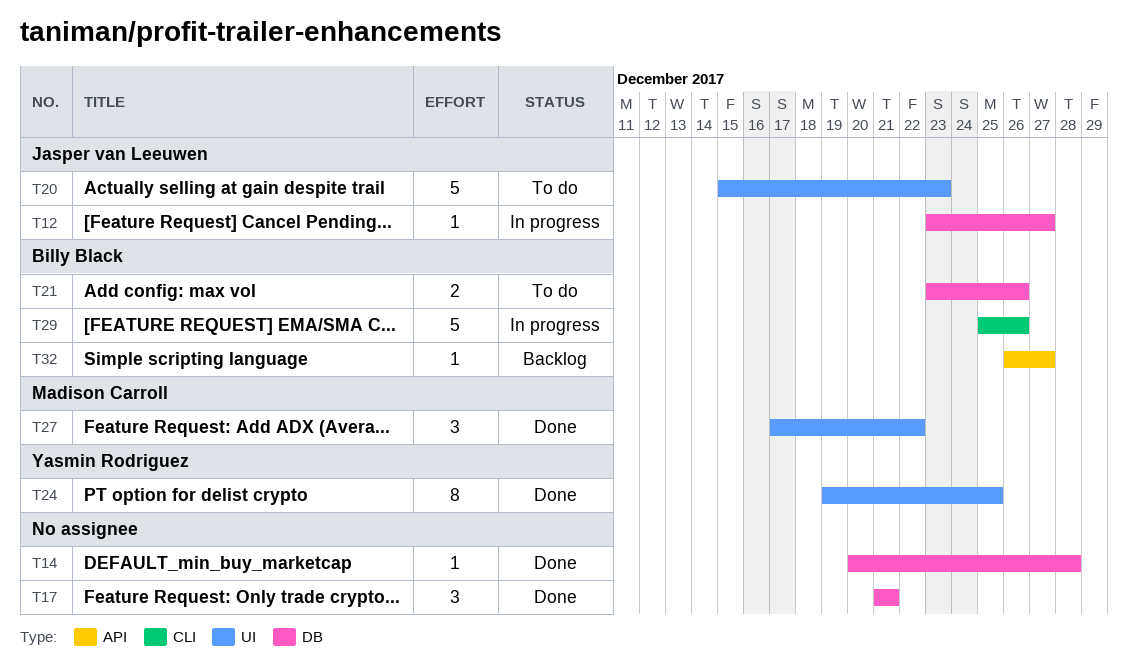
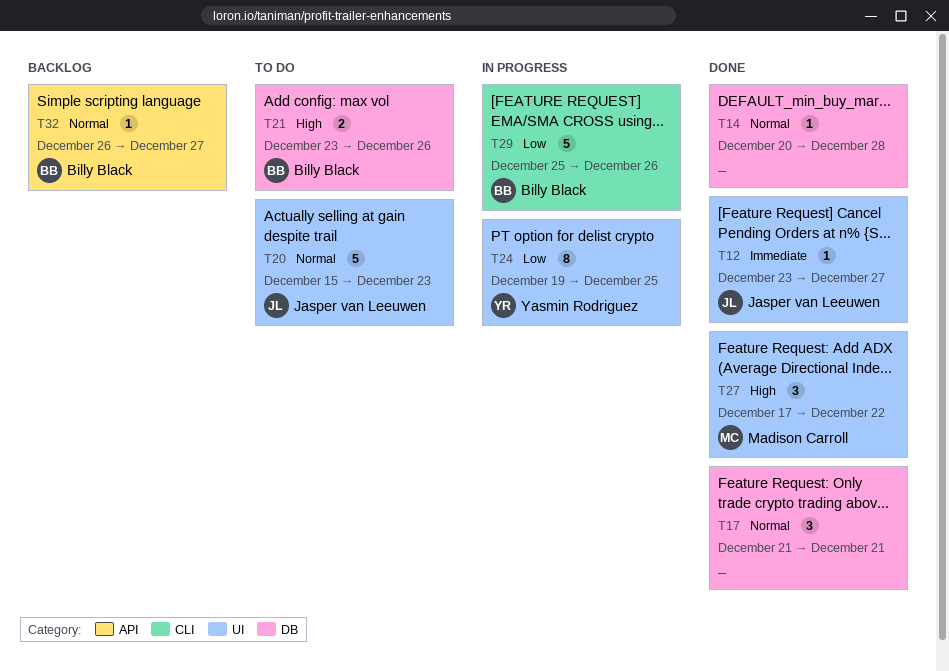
T12, status: In progress -> Done
T12, label: DB -> UI
T24, status: Done -> In progress

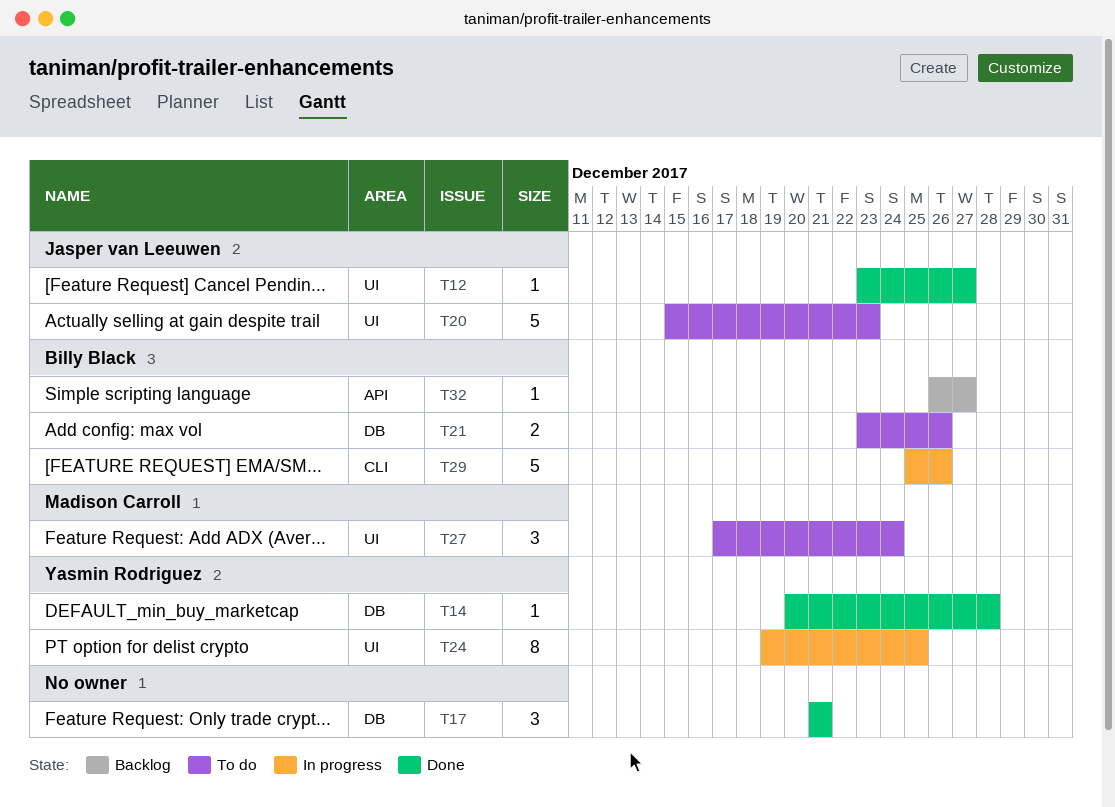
T14, owner: none -> Yasmin Rodriguez
T27, status: Done -> To do
T27, due: Dec 22 -> Dec 24

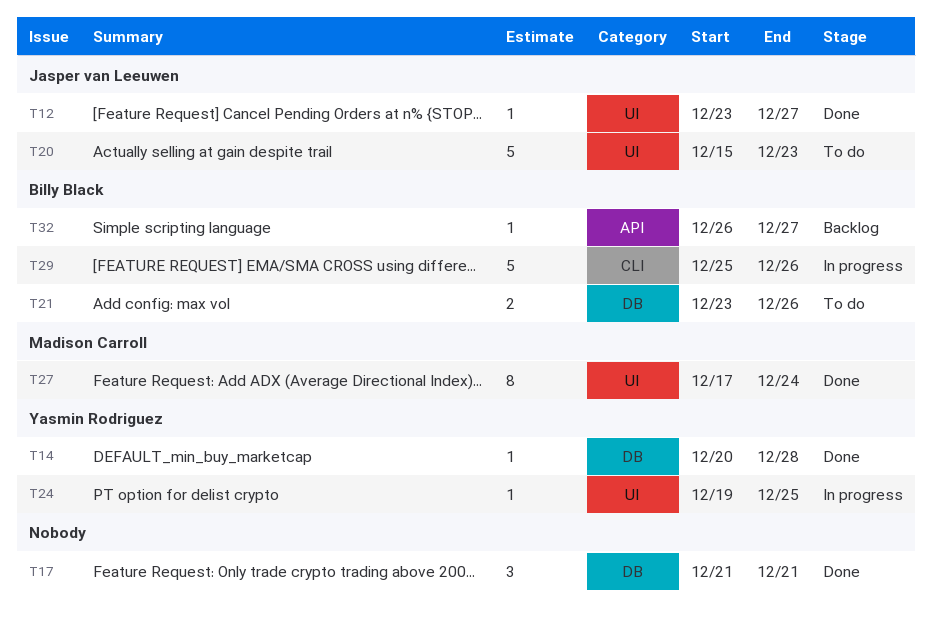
T24, estimate: 8 -> 1
T27, status: To do -> Done
T27, estimate: 3 -> 8

